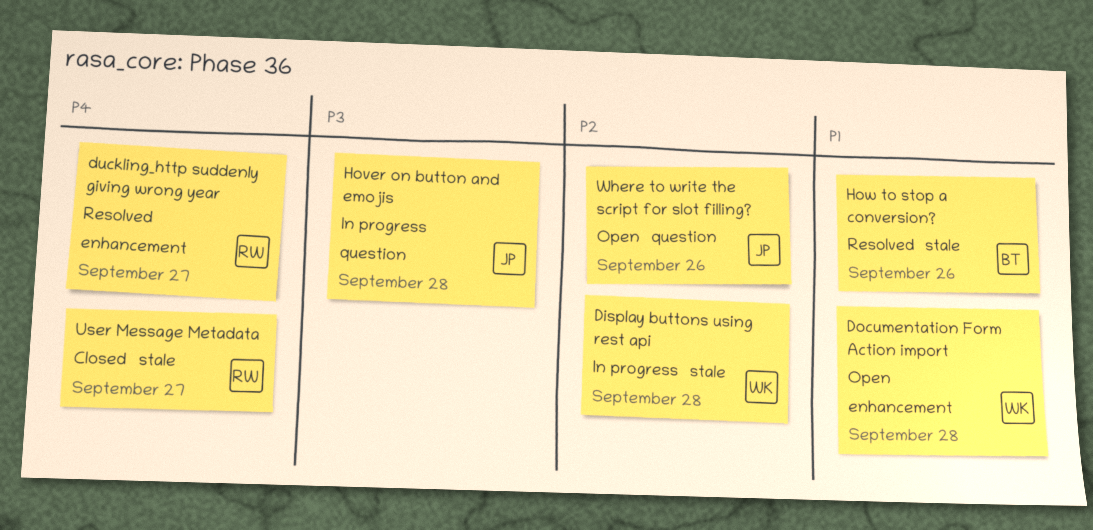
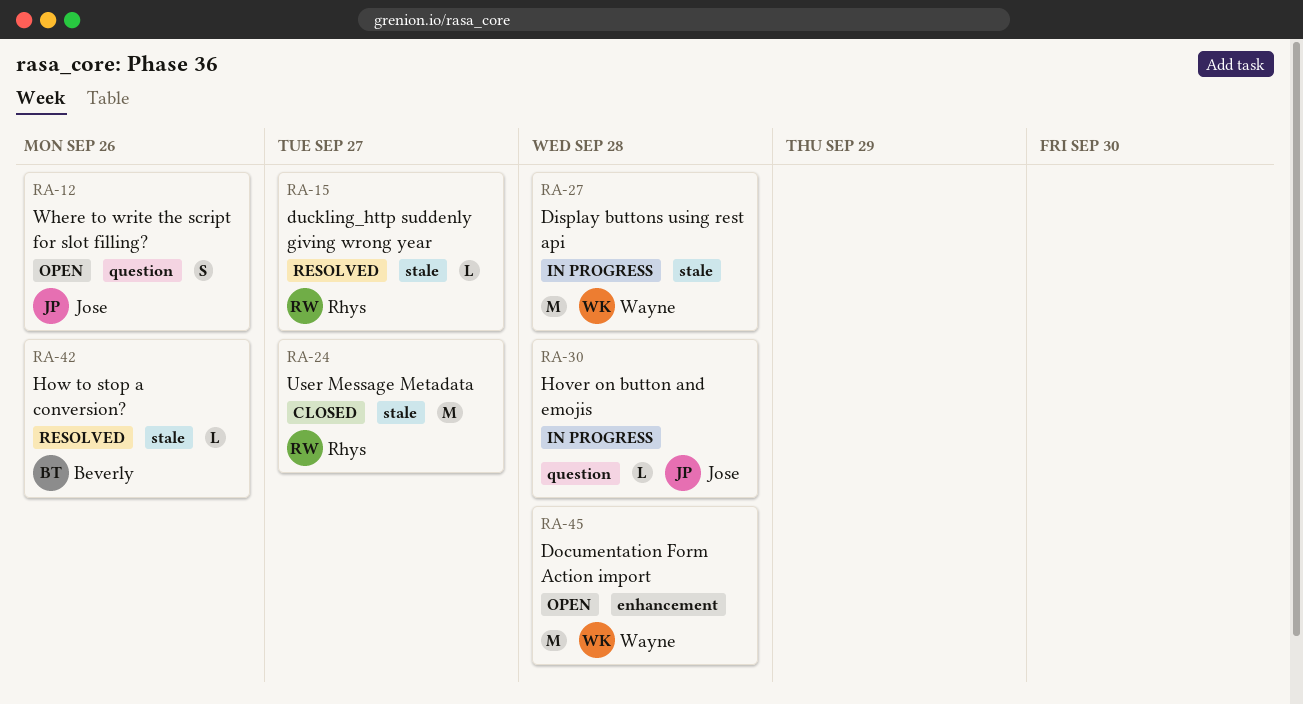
duckling_http suddenly giving wrong year, label: enhancement -> stale

